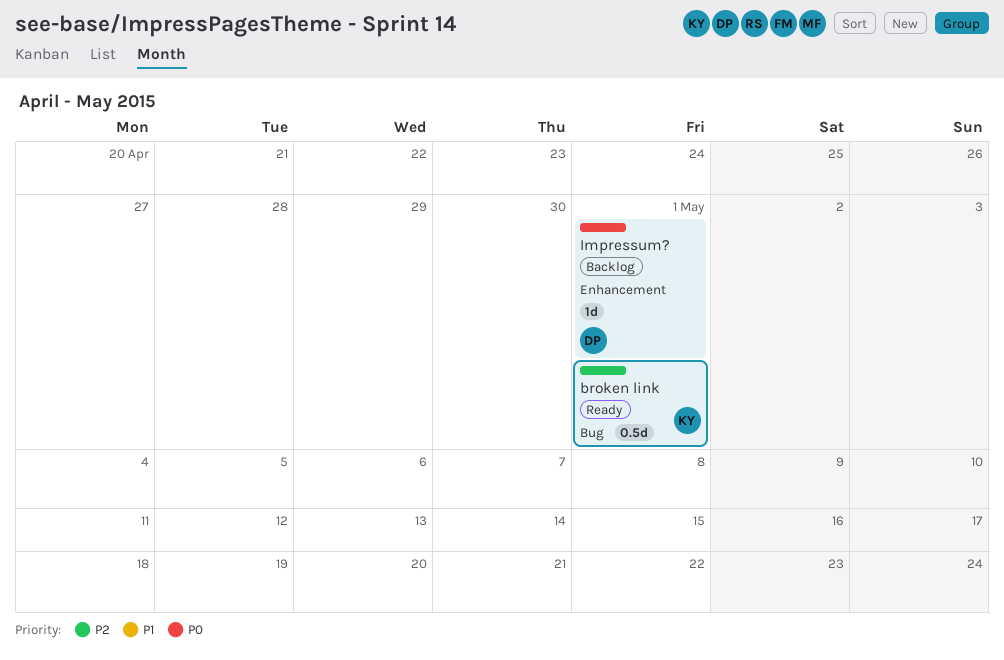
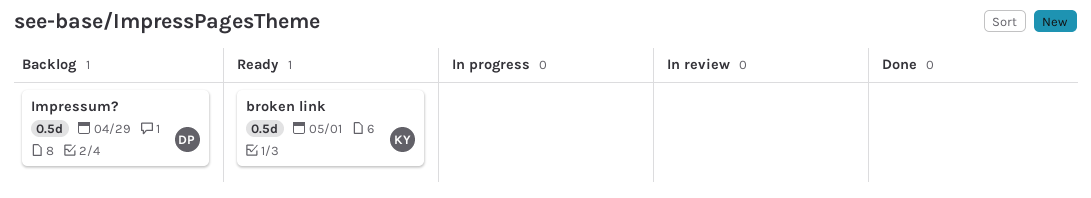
Impressum?, estimate: 1d -> 0.5d
Impressum?, due: May 1 -> Apr 29

